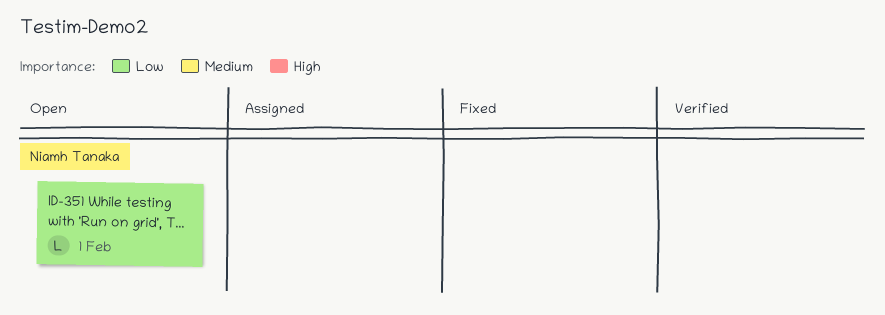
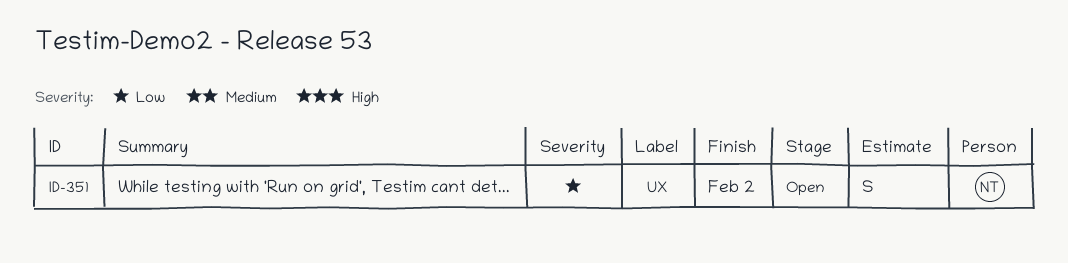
ID-351, estimate: L -> S
ID-351, due: Feb 1 -> Feb 2

